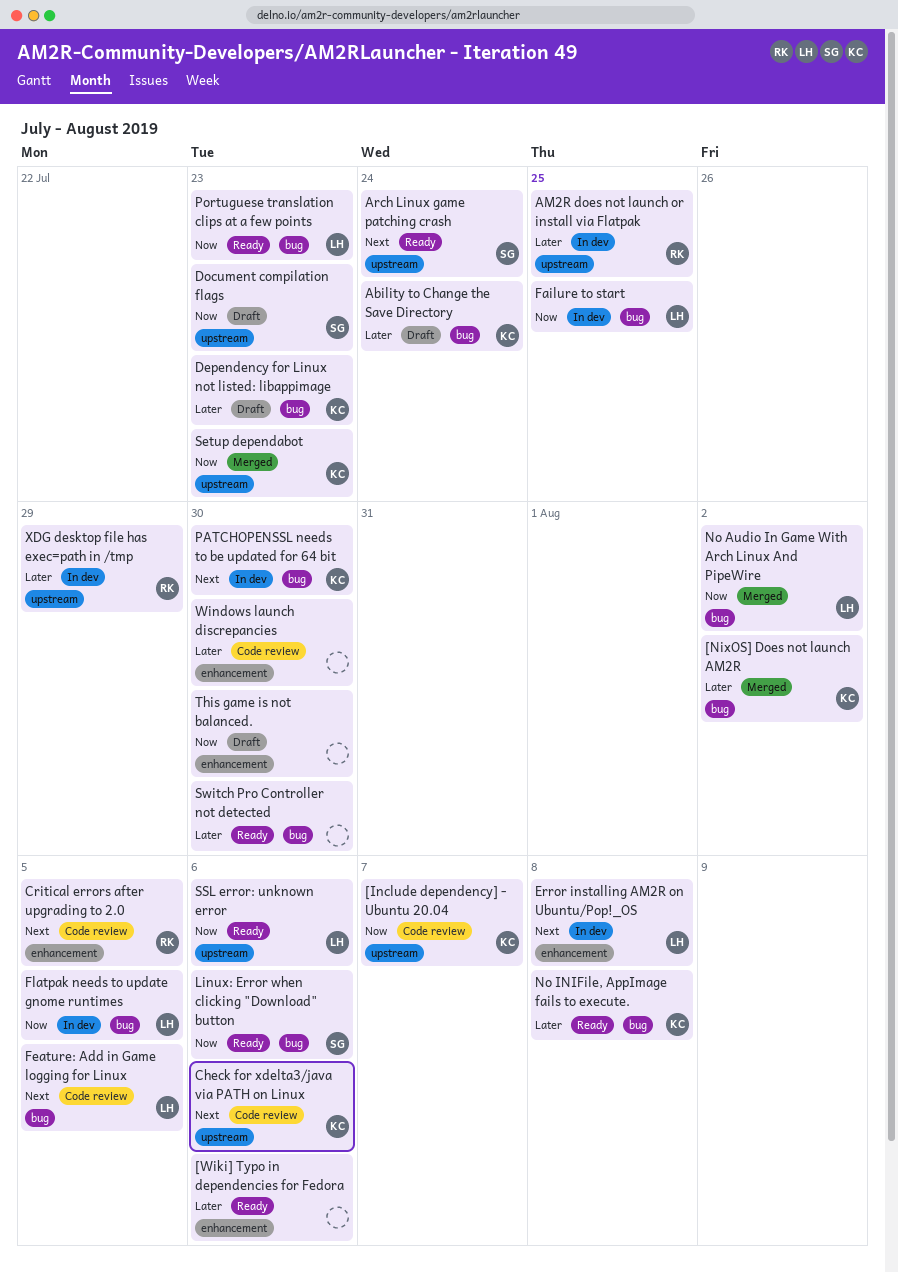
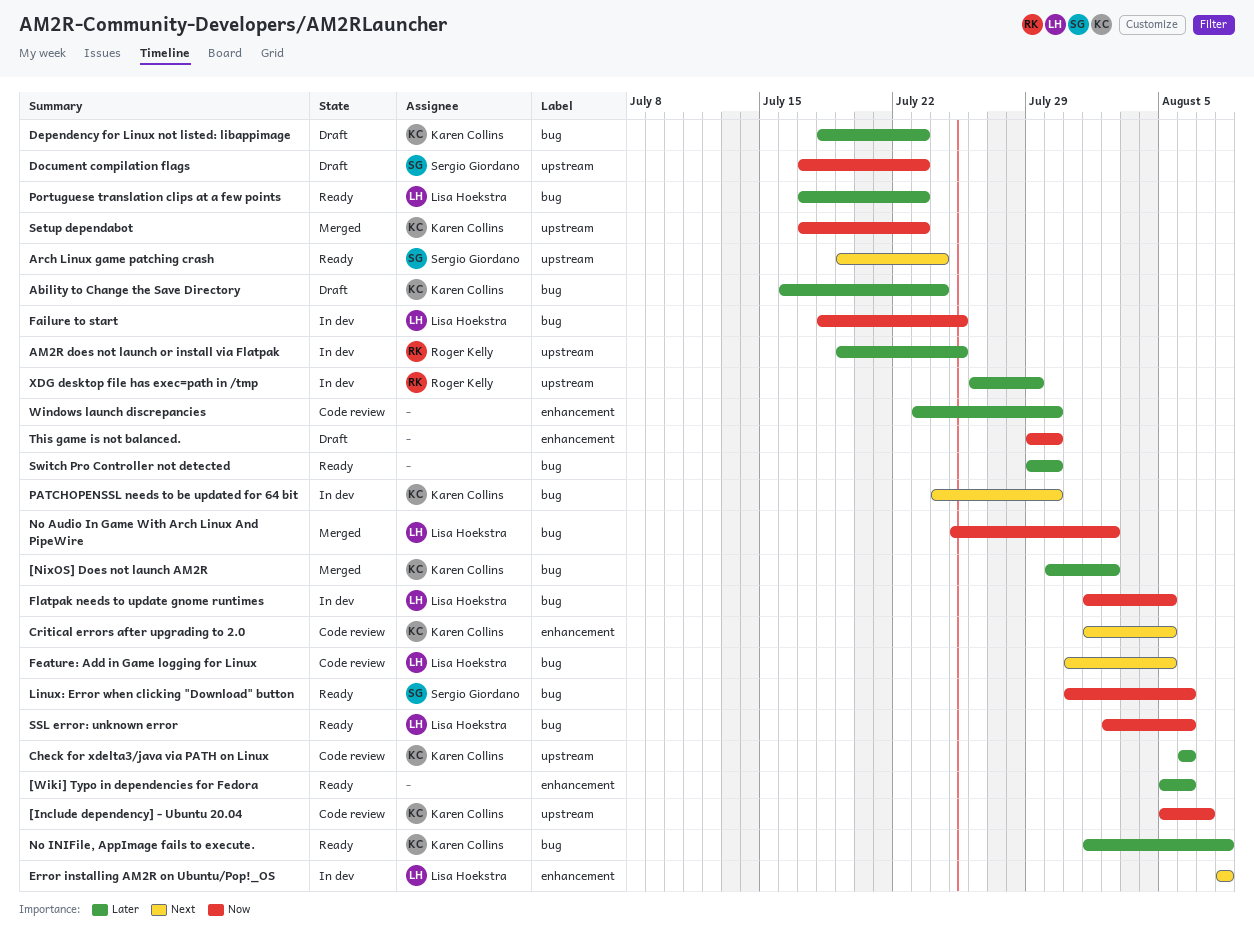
Check for xdelta3/java via PATH on Linux, priority: Next -> Later
Critical errors after upgrading to 2.0, owner: Roger Kelly -> Karen Collins
Portuguese translation clips at a few points, priority: Now -> Later
SSL error: unknown error, label: upstream -> bug

